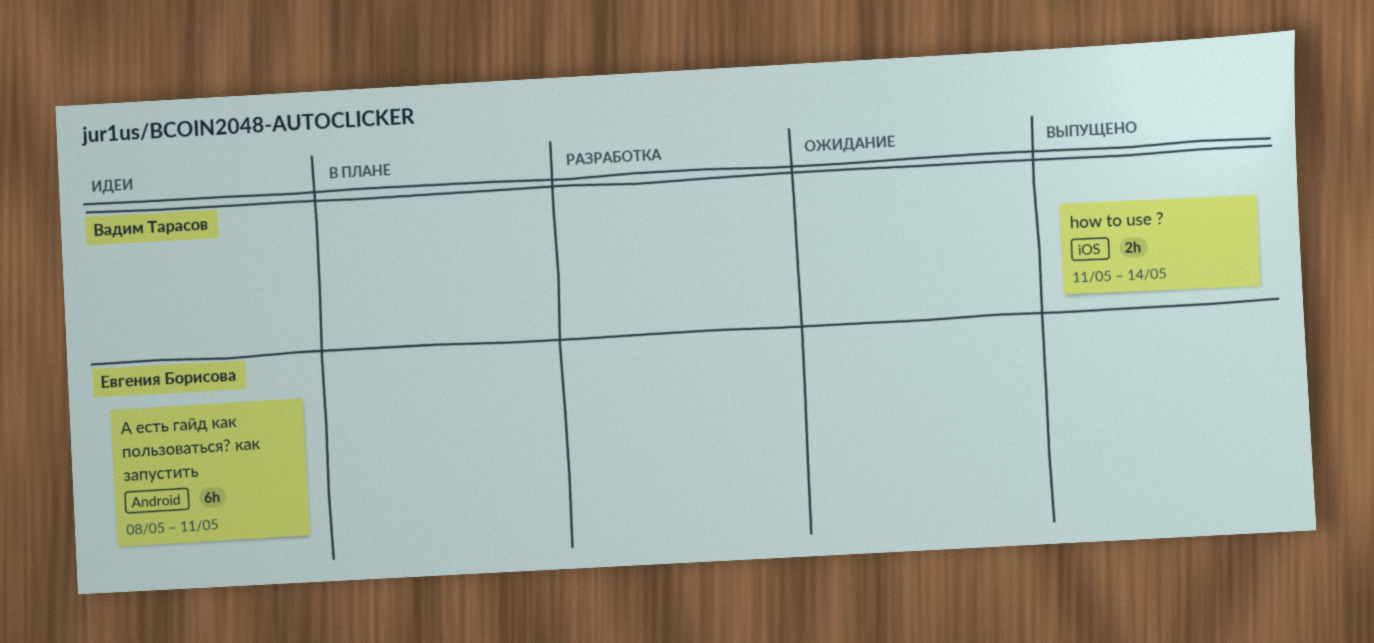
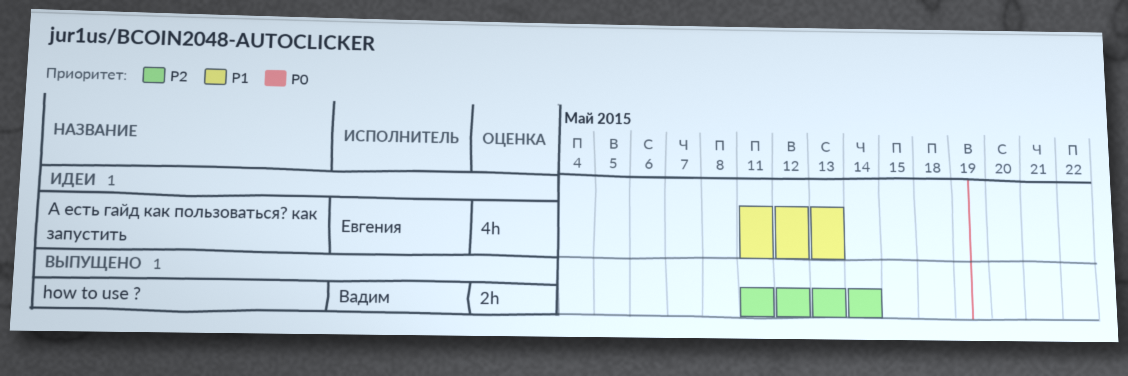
А есть гайд как пользоваться? как запустить, estimate: 6h -> 4h
А есть гайд как пользоваться? как запустить, start: May 8 -> May 11
А есть гайд как пользоваться? как запустить, due: May 11 -> May 13

